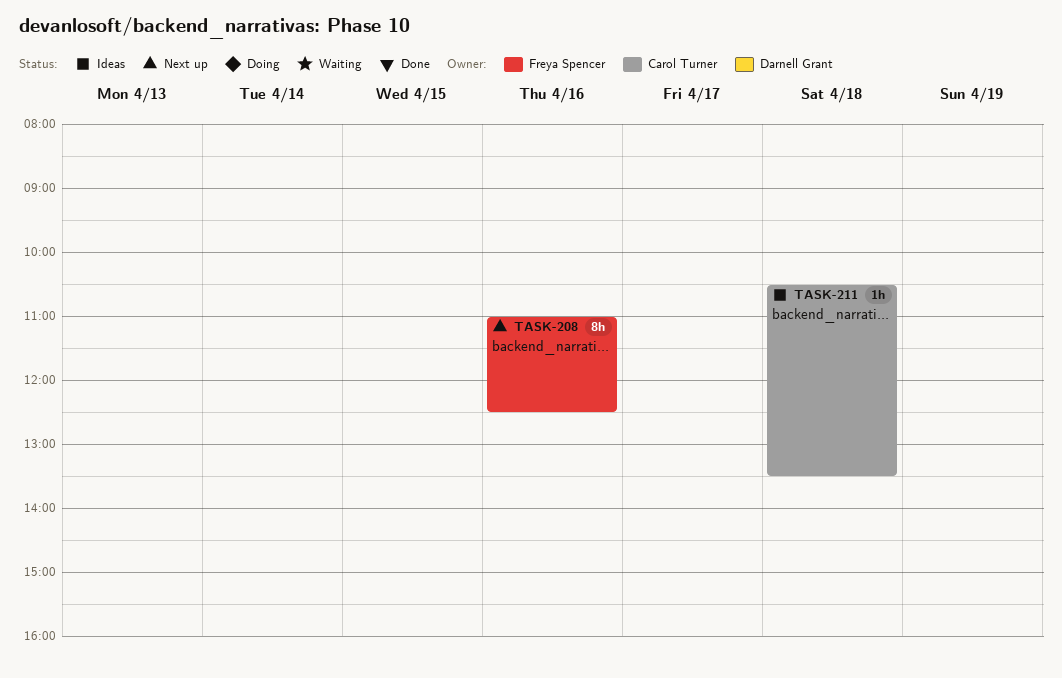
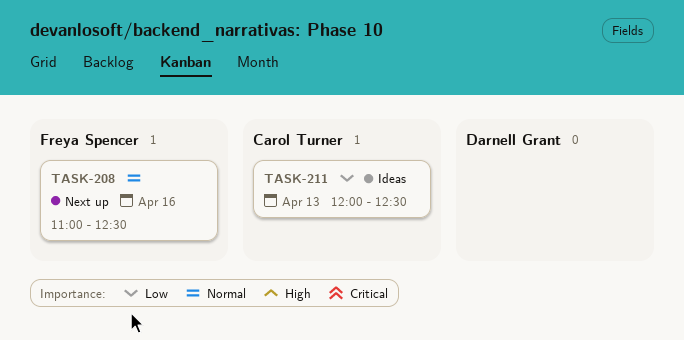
TASK-211, day: Apr 18 -> Apr 13
TASK-211, begins: 10:30 -> 12:00
TASK-211, ends: 13:30 -> 12:30

